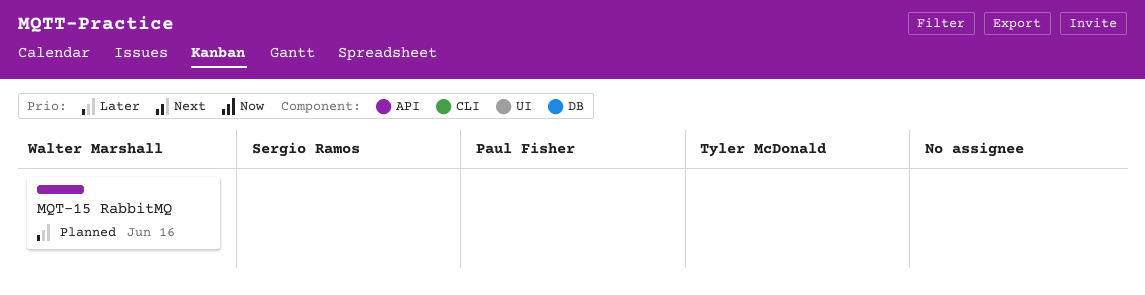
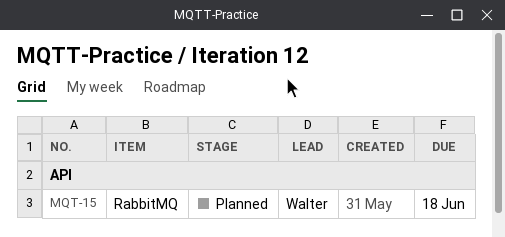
MQT-15, due: Jun 16 -> Jun 18

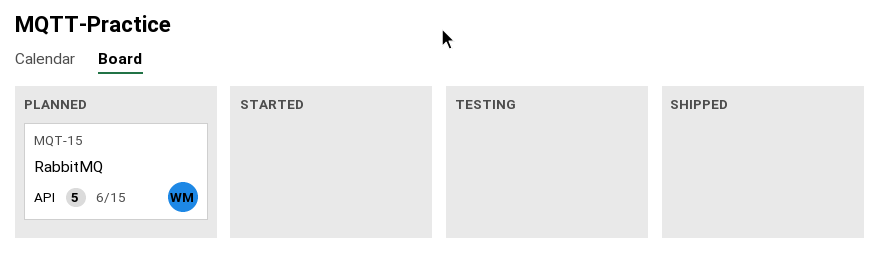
MQT-15, due: Jun 18 -> Jun 15

